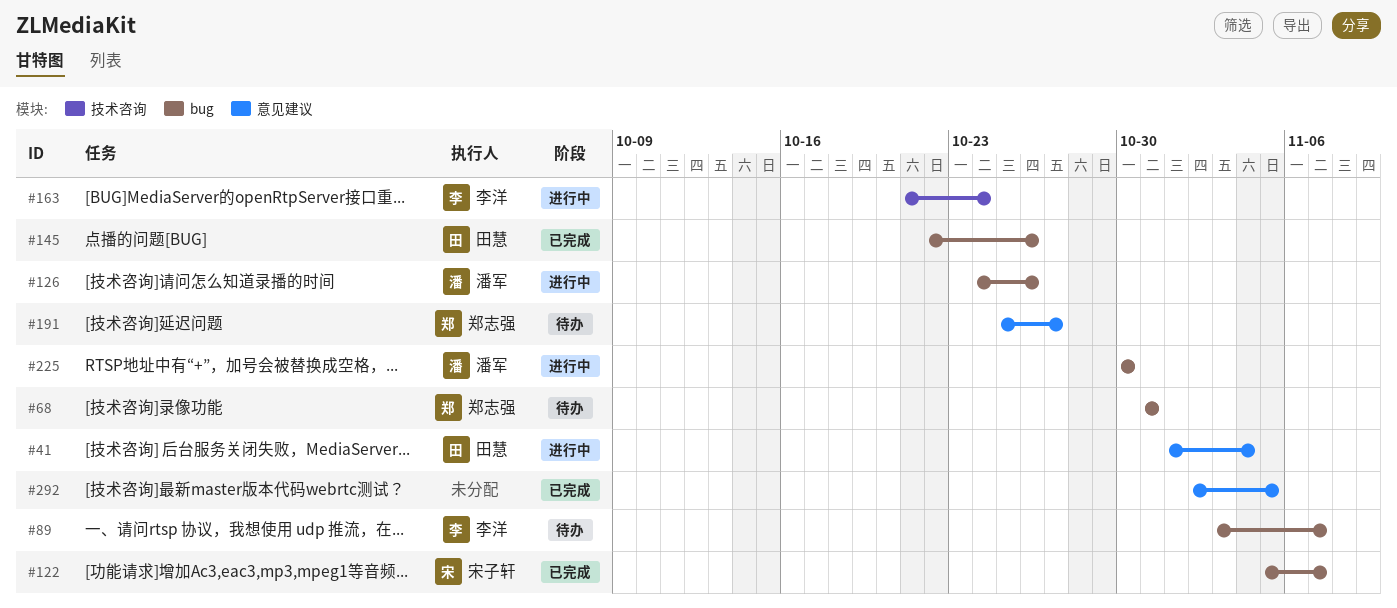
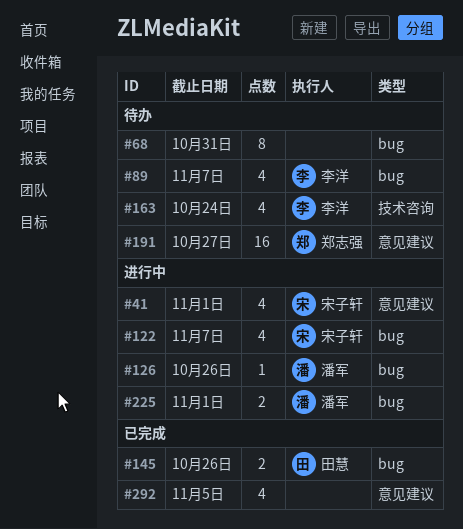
#41, owner: 田慧 -> 宋子轩
#41, due: Nov 4 -> Nov 1
#68, owner: 郑志强 -> none
#122, status: 已完成 -> 进行中
#163, status: 进行中 -> 待办
#225, due: Oct 30 -> Nov 1

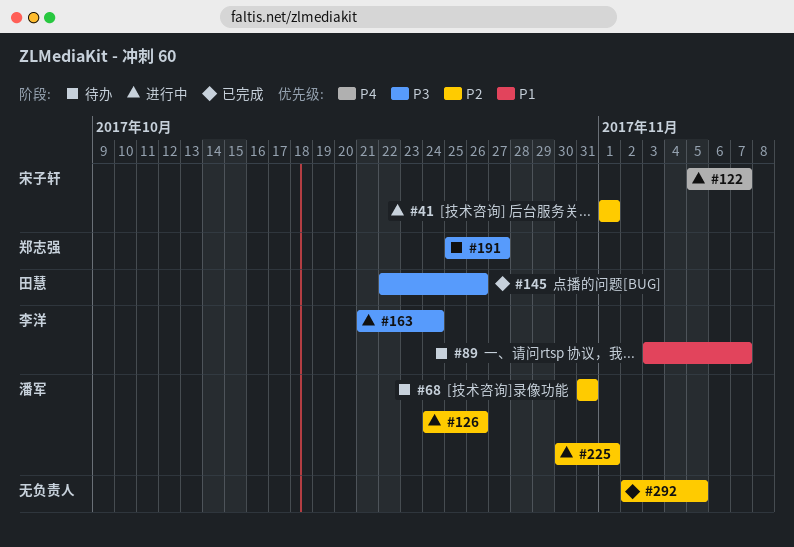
#68, owner: none -> 潘军
#163, status: 待办 -> 进行中

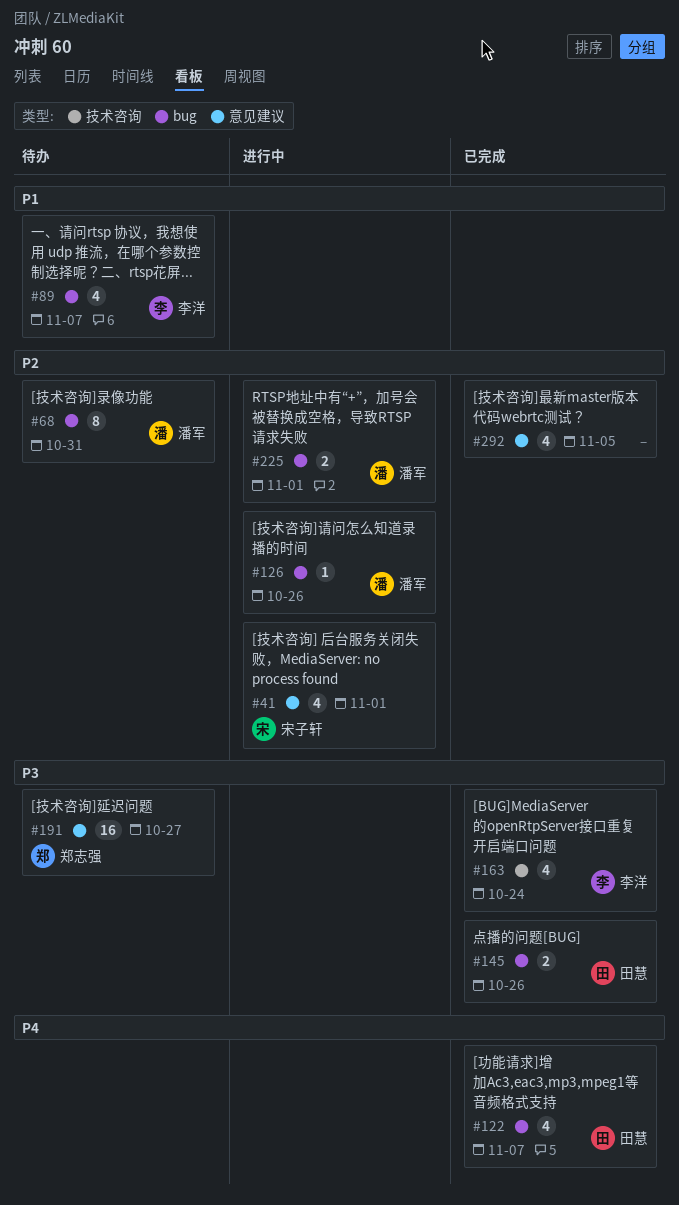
#122, status: 进行中 -> 已完成
#122, owner: 宋子轩 -> 田慧
#163, status: 进行中 -> 已完成

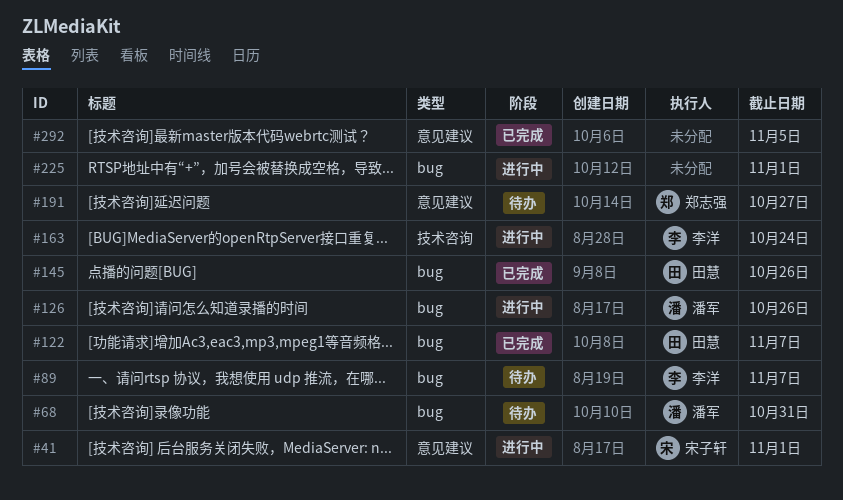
#163, status: 已完成 -> 进行中
#225, owner: 潘军 -> none

